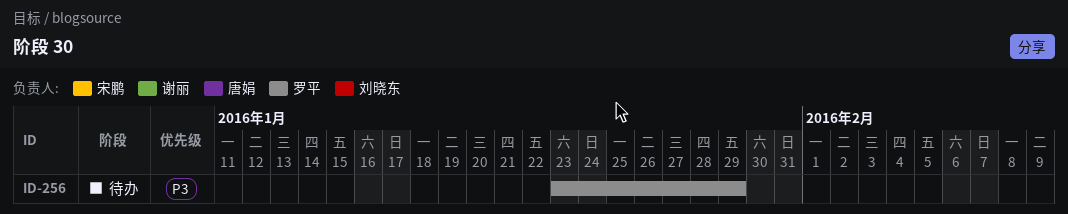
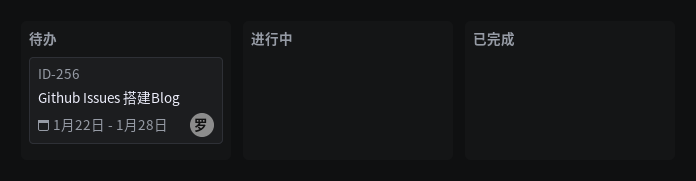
ID-256, start: Jan 23 -> Jan 22
ID-256, due: Jan 29 -> Jan 28

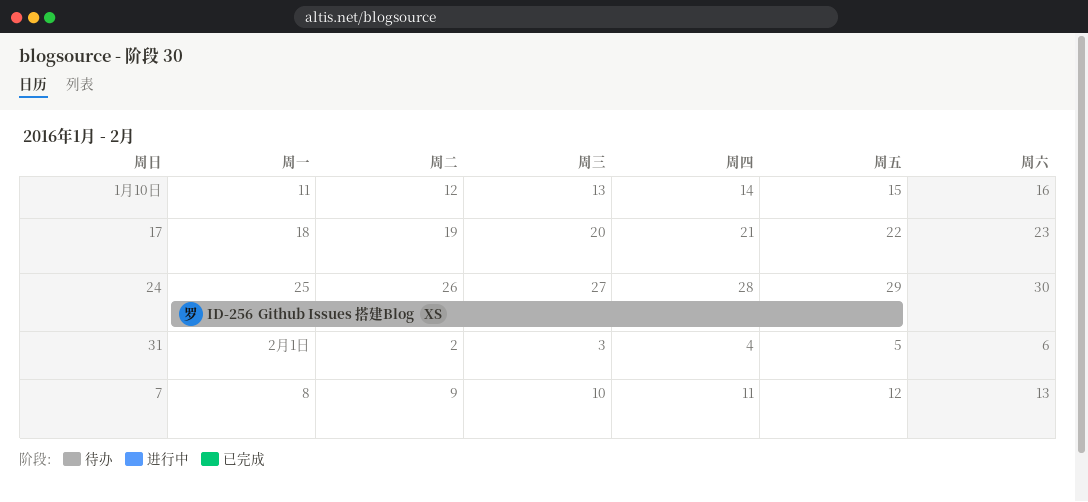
ID-256, start: Jan 22 -> Jan 25
ID-256, due: Jan 28 -> Jan 29

